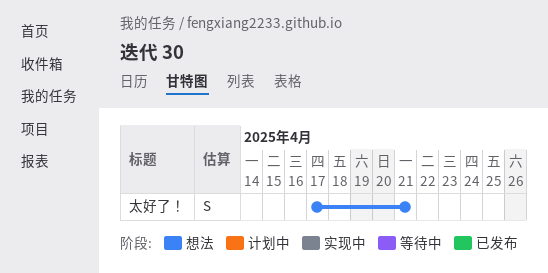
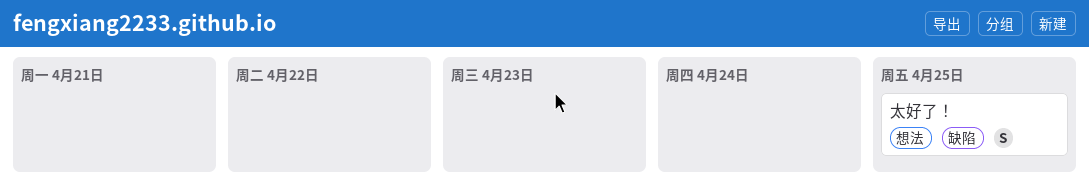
太好了！, due: Apr 21 -> Apr 25

